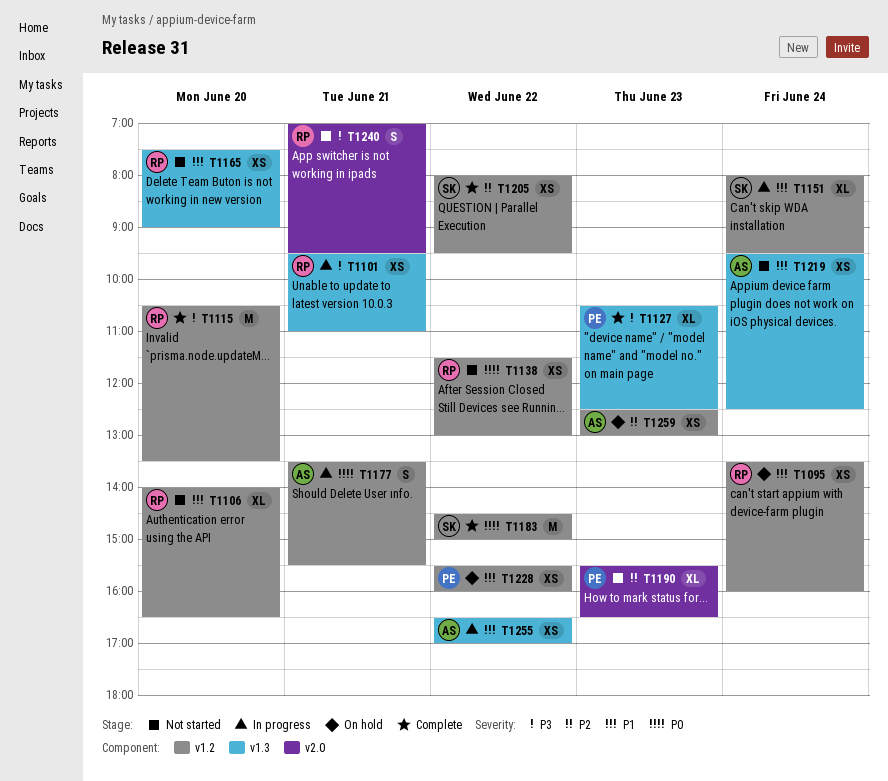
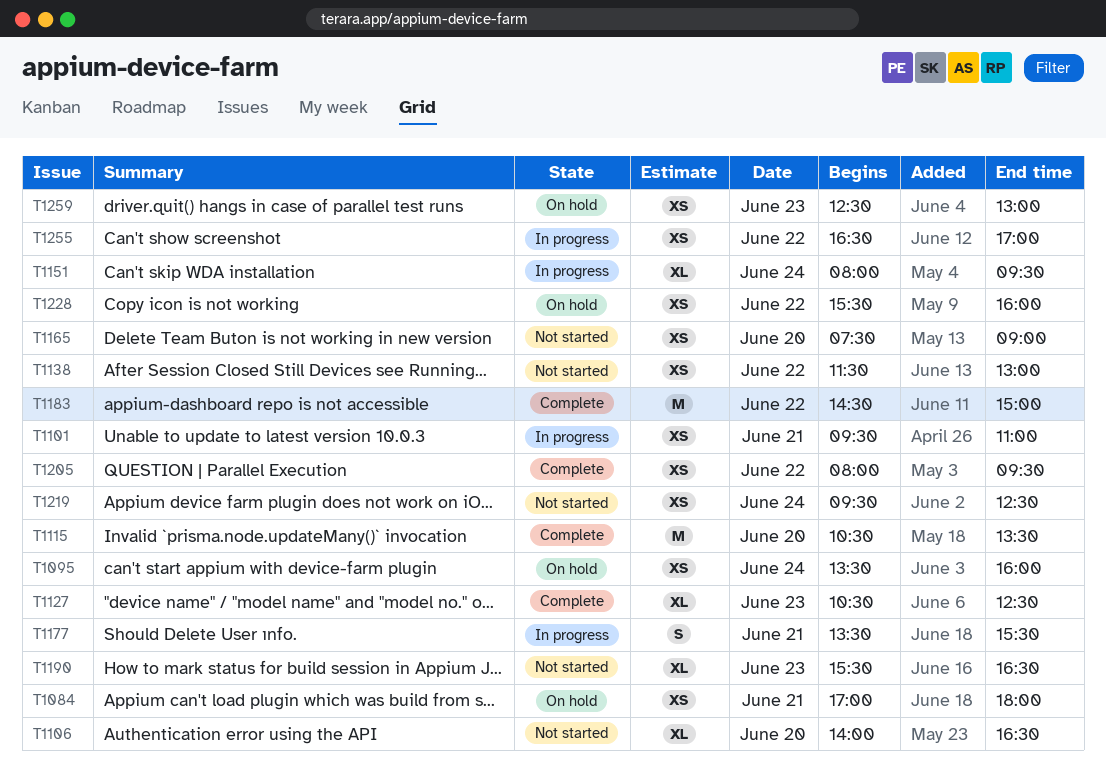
T1084: none -> present
T1240: present -> none

